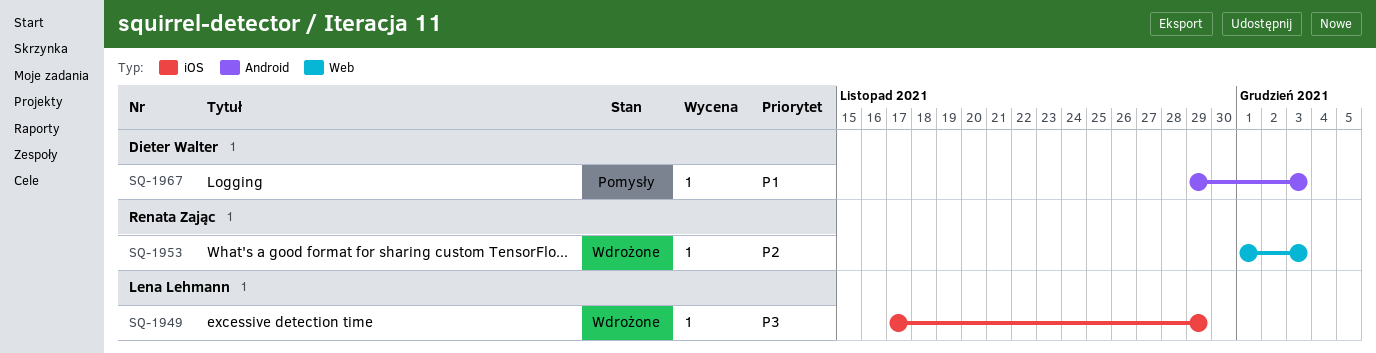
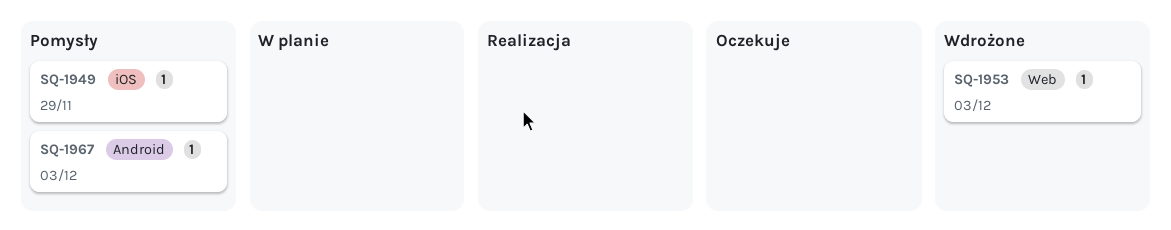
SQ-1949, status: Wdrożone -> Pomysły

